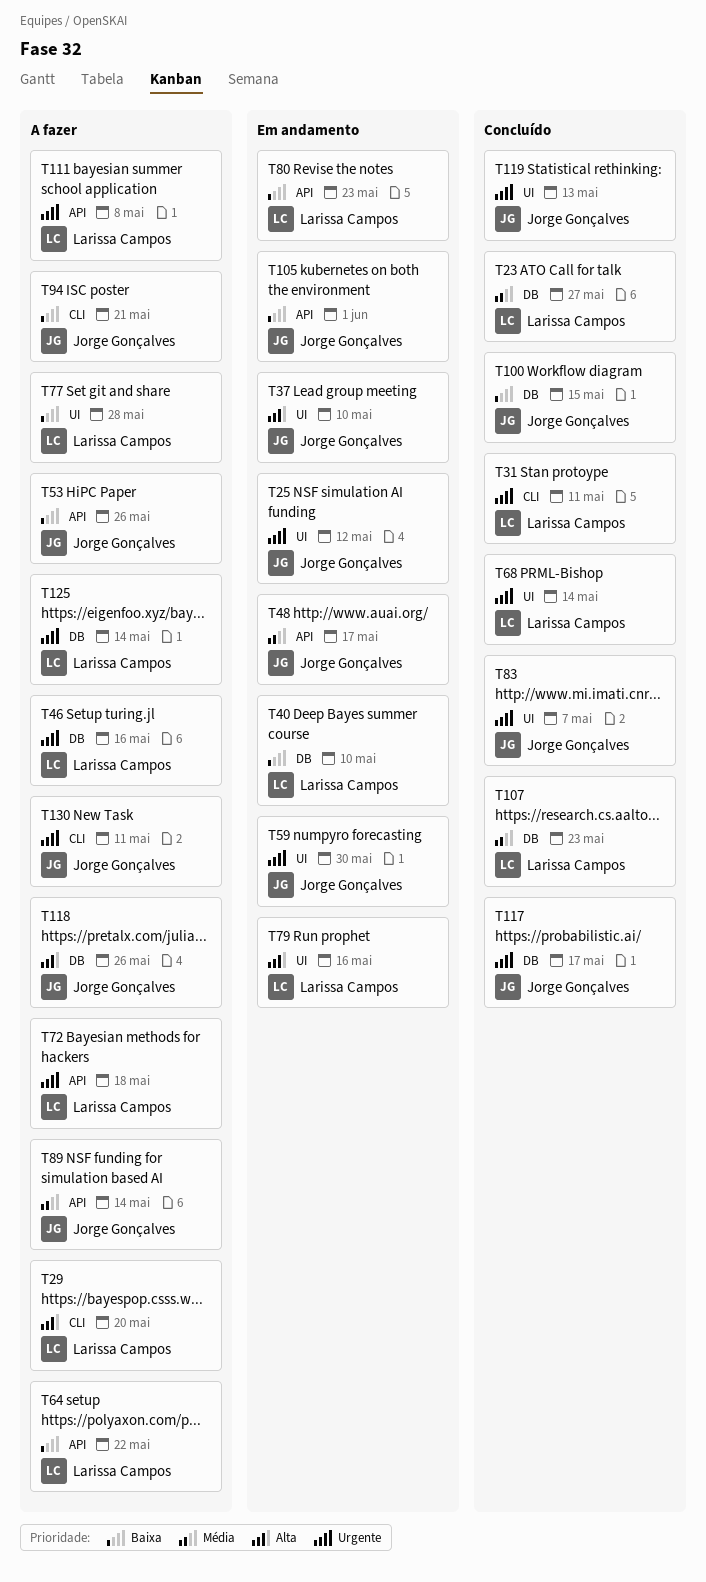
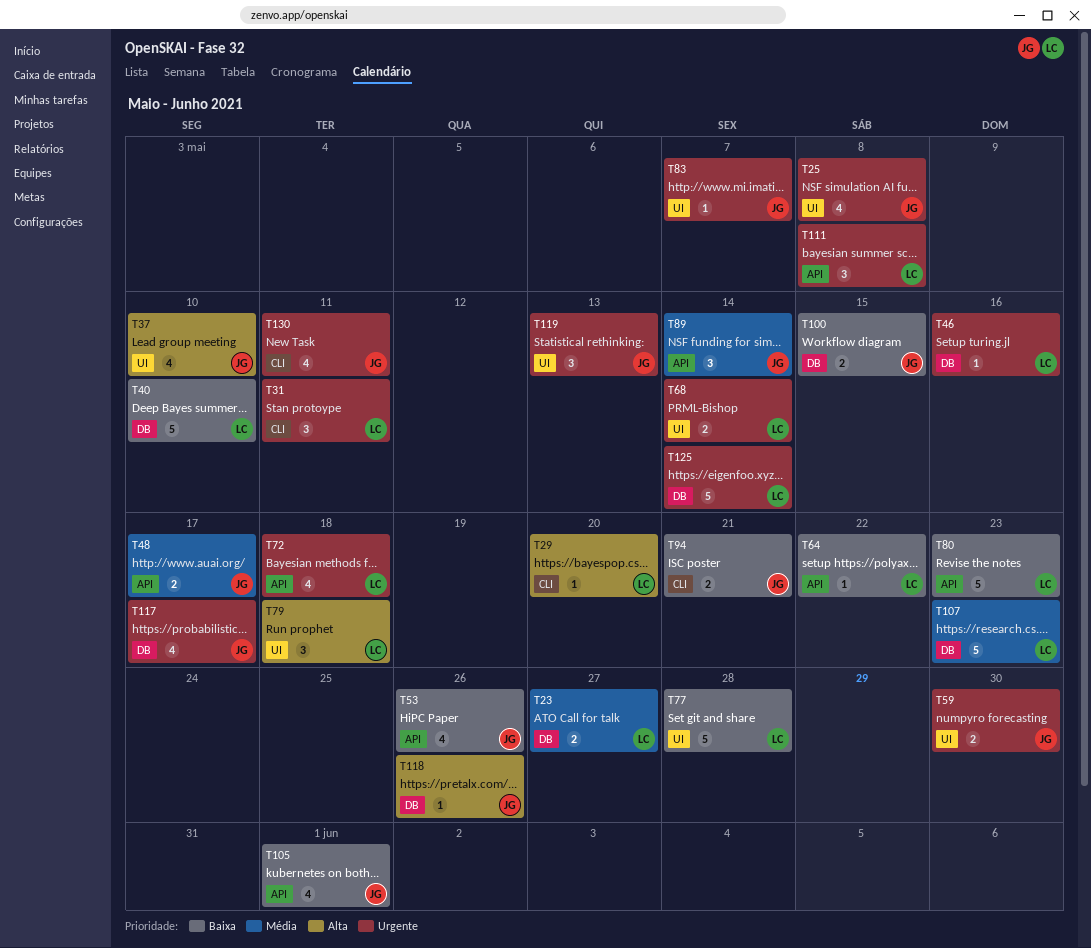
T25, due: May 12 -> May 8
T79, due: May 16 -> May 18

